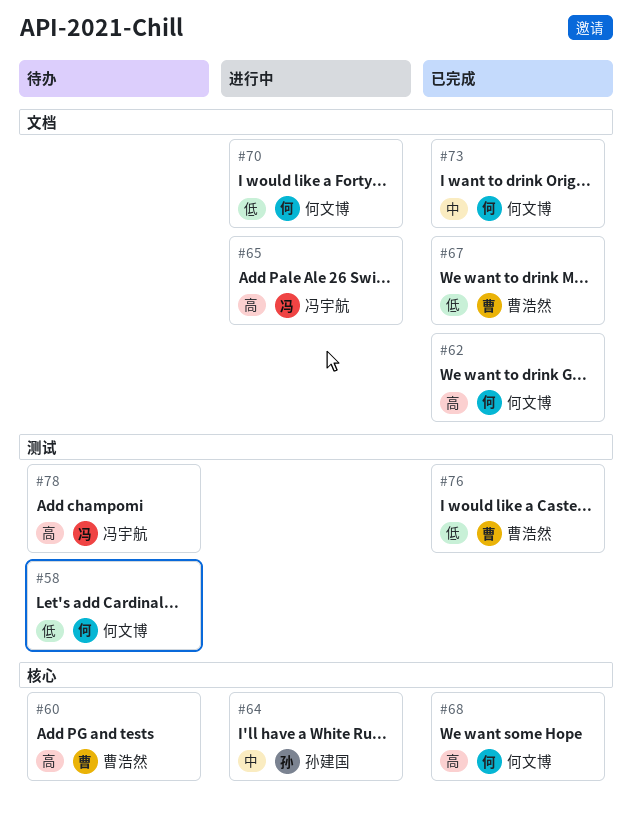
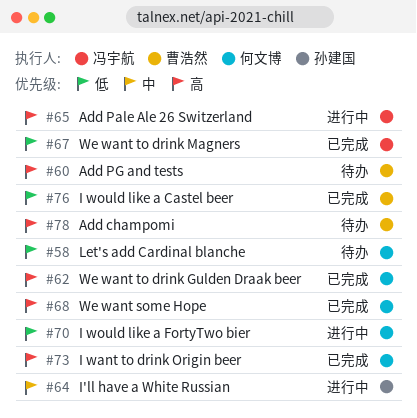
#67, owner: 曹浩然 -> 冯宇航
#73, priority: 中 -> 高
#78, owner: 冯宇航 -> 曹浩然

